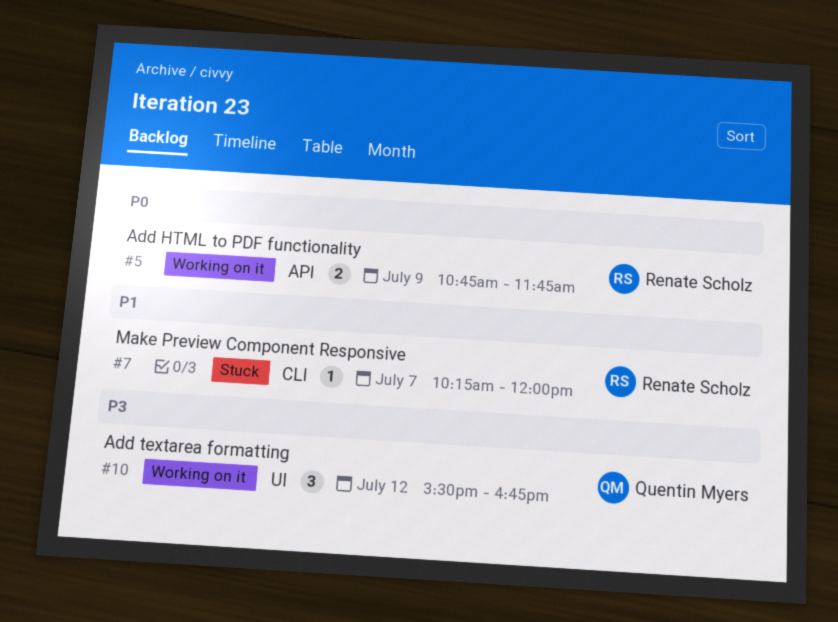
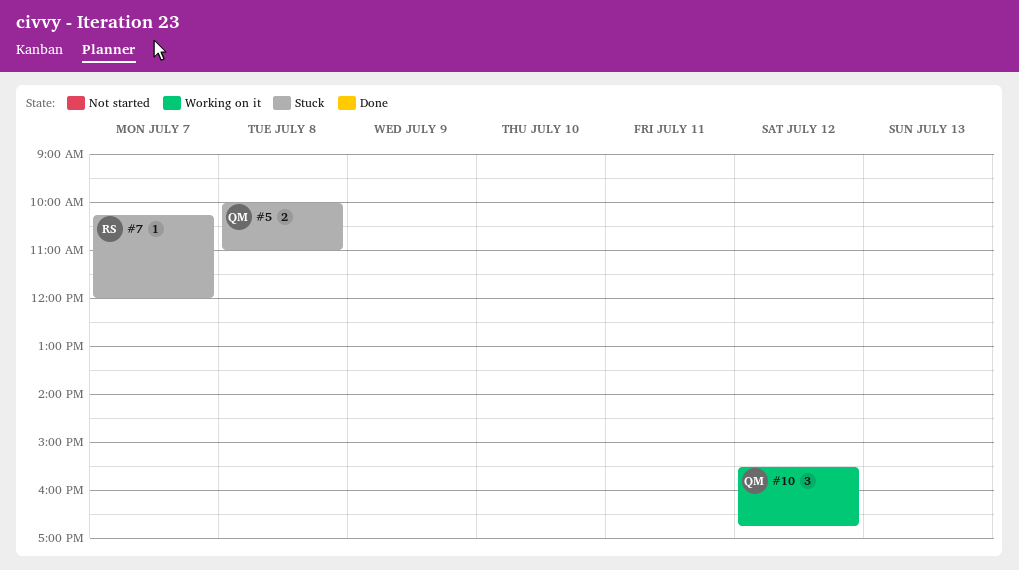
#5, status: Working on it -> Stuck
#5, owner: Renate Scholz -> Quentin Myers
#5, day: Jul 9 -> Jul 8
#5, begins: 10:45 -> 10:00
#5, ends: 11:45 -> 11:00

